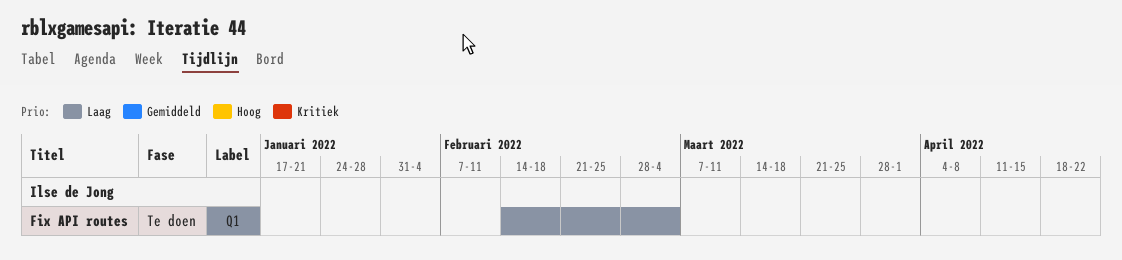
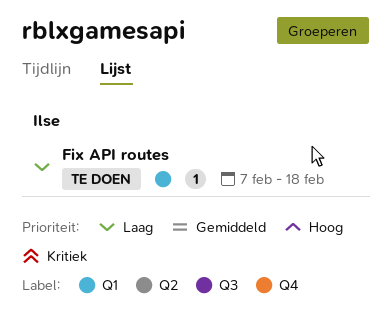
Fix API routes, start: Feb 14 -> Feb 7
Fix API routes, due: Mar 4 -> Feb 18

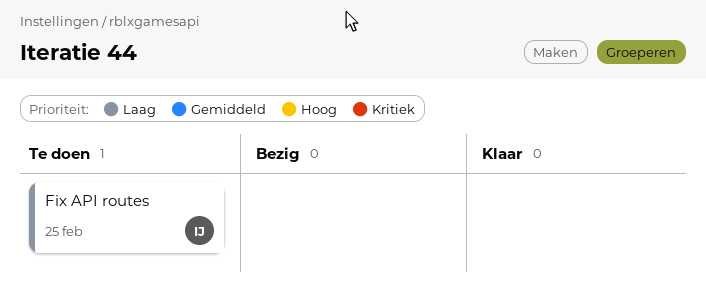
Fix API routes, due: Feb 18 -> Feb 25

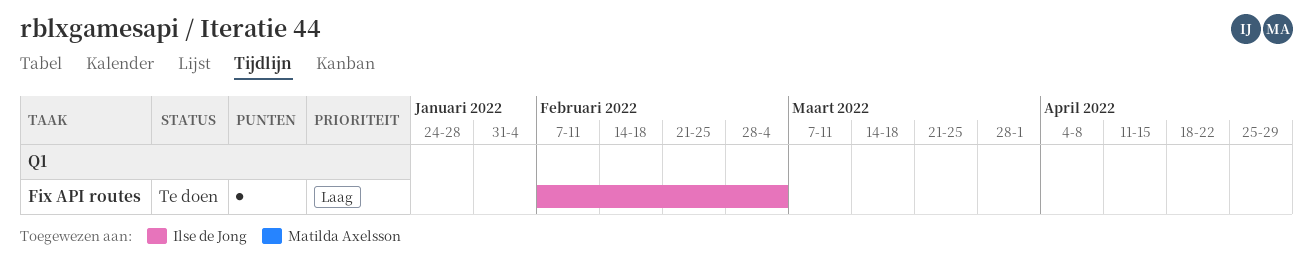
Fix API routes, due: Feb 25 -> Mar 4

